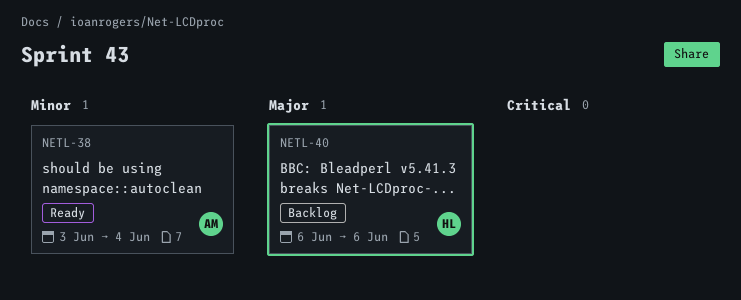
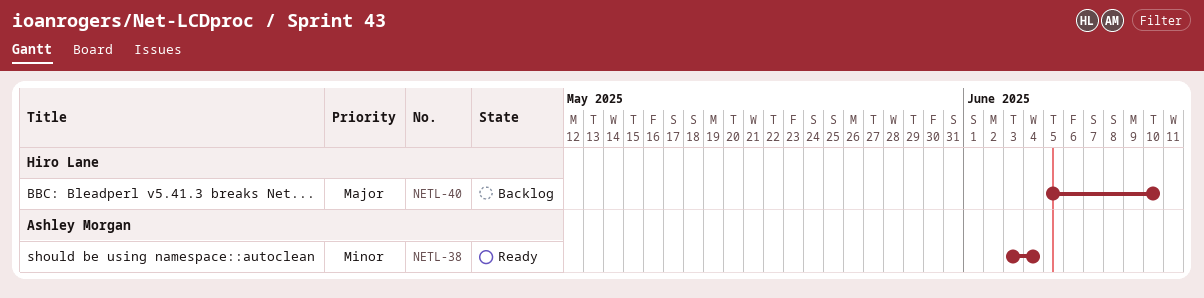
NETL-40, start: Jun 6 -> Jun 5
NETL-40, due: Jun 6 -> Jun 10

